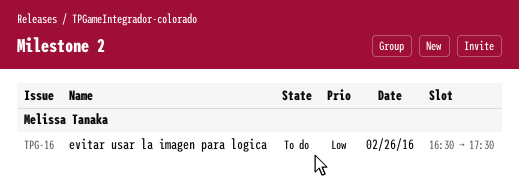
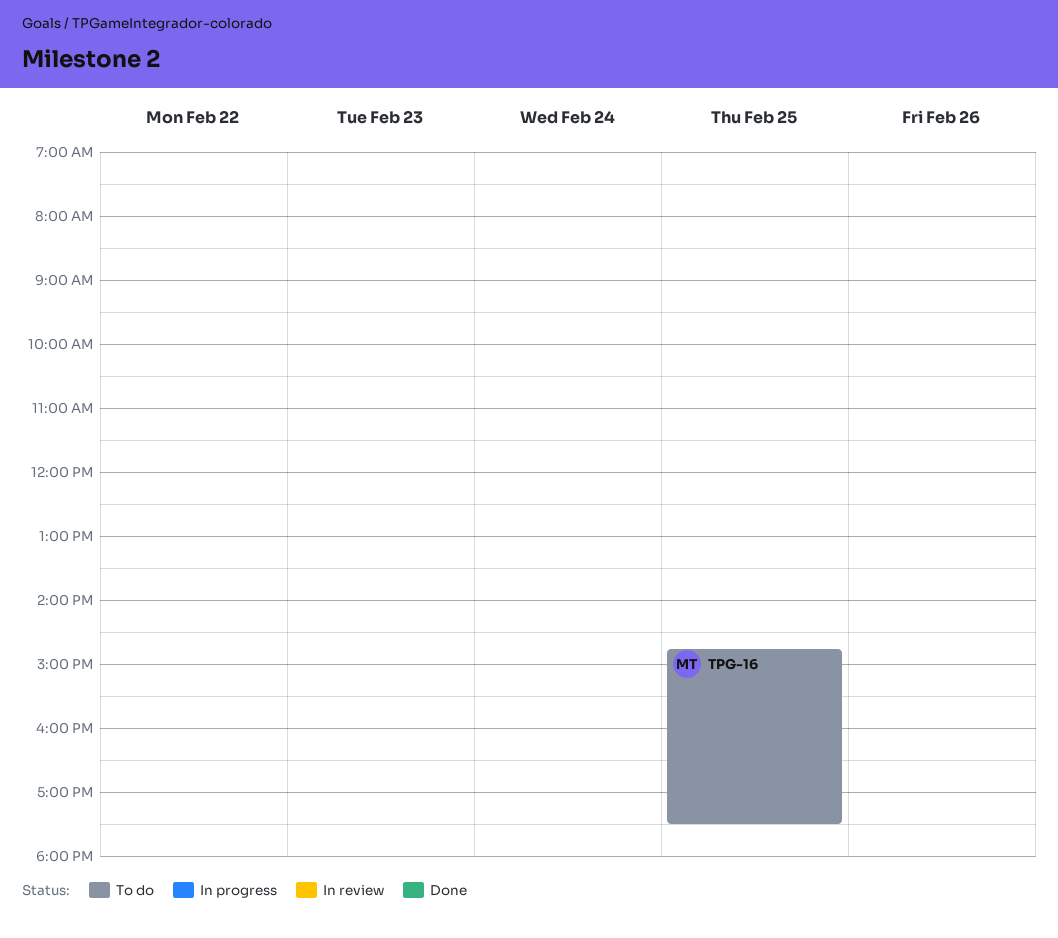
TPG-16, day: Feb 26 -> Feb 25
TPG-16, begins: 16:30 -> 14:45

